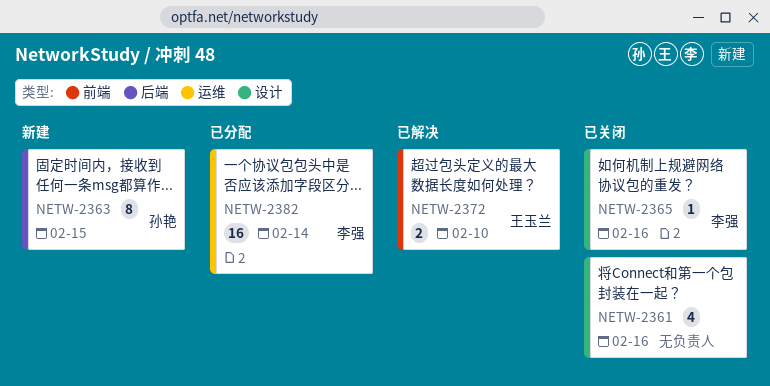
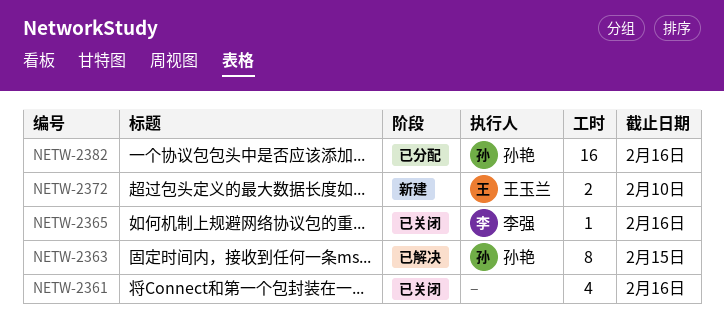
NETW-2363, status: 新建 -> 已解决
NETW-2372, status: 已解决 -> 新建
NETW-2382, owner: 李强 -> 孙艳
NETW-2382, due: Feb 14 -> Feb 16

